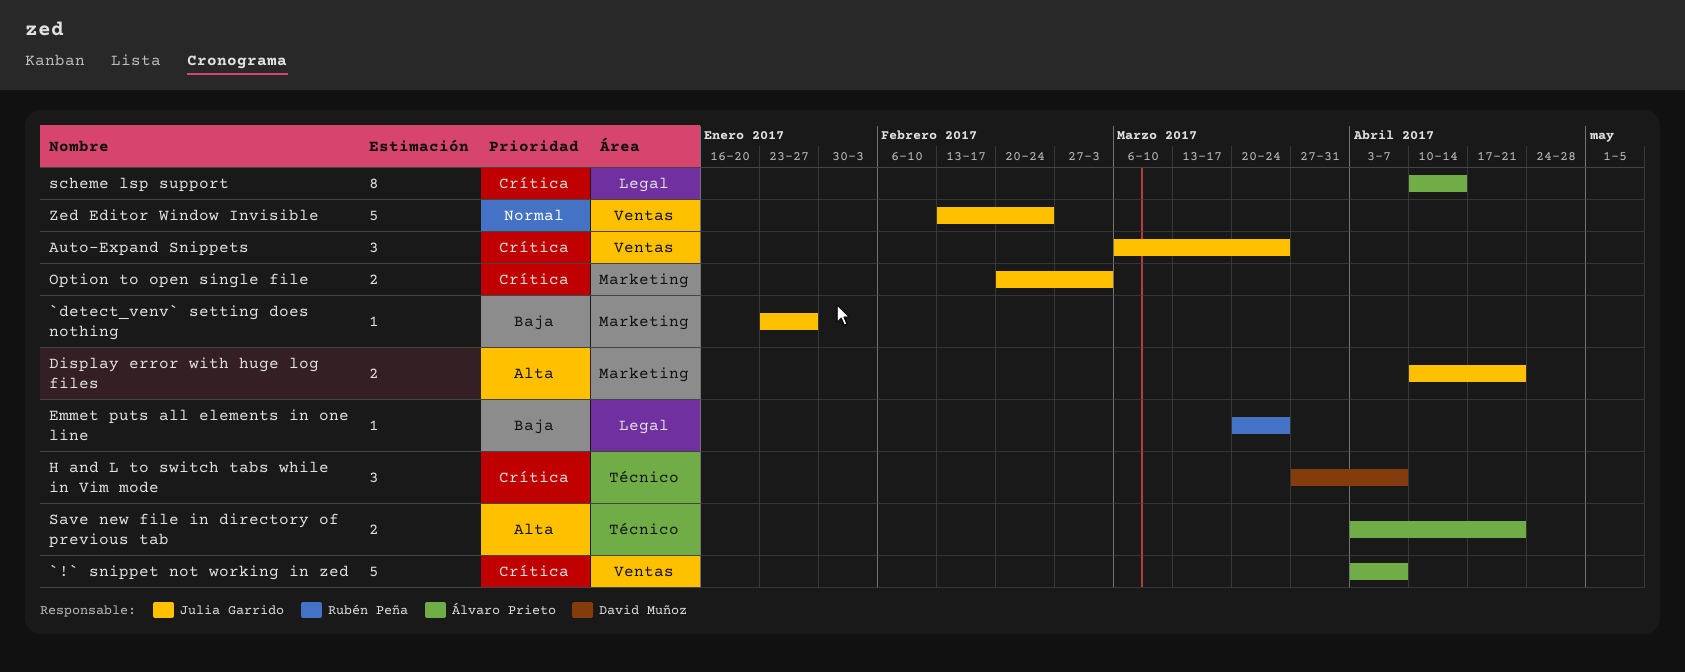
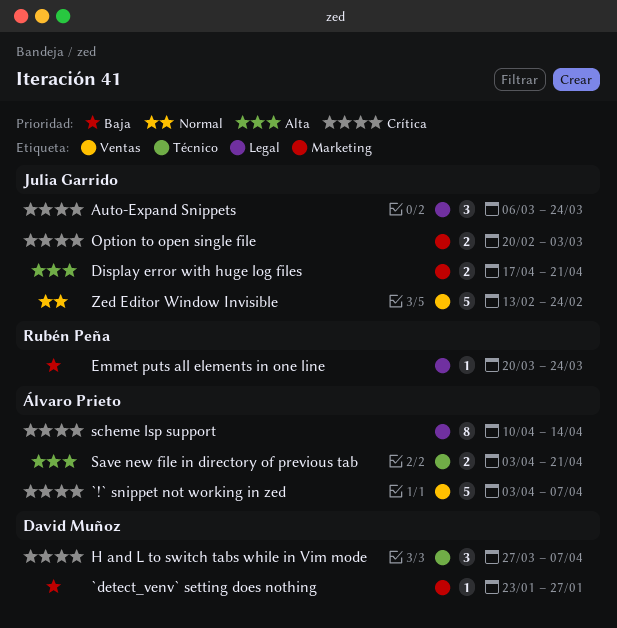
`detect_venv` setting does nothing, owner: Julia Garrido -> David Muñoz
Auto-Expand Snippets, label: Ventas -> Legal
Display error with huge log files, start: Apr 10 -> Apr 17

